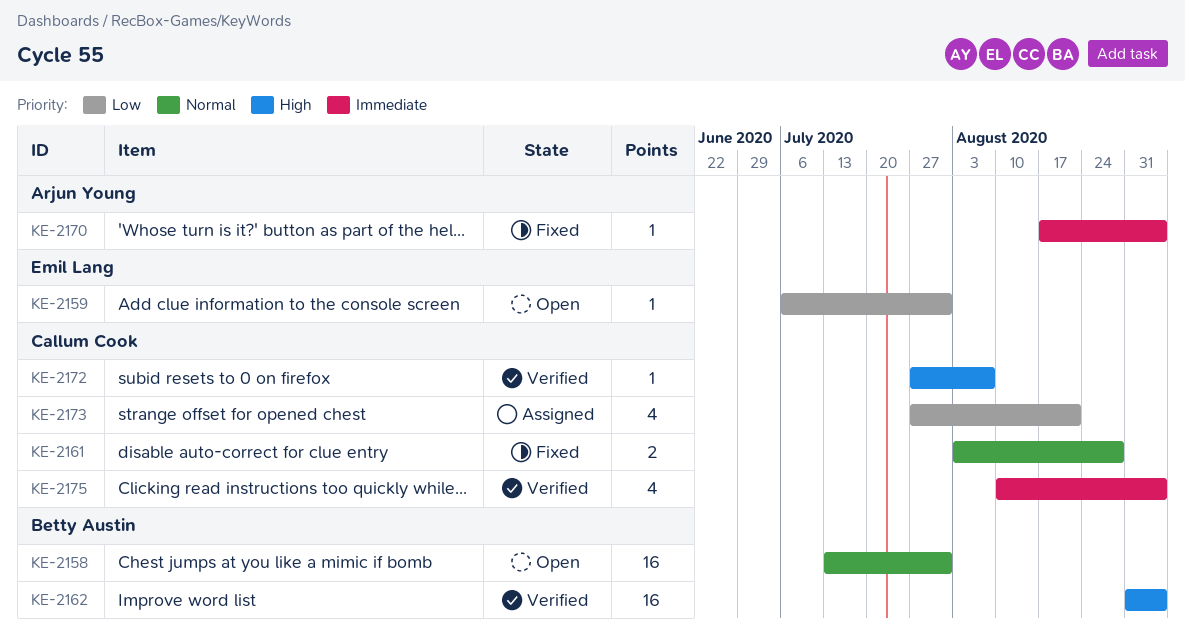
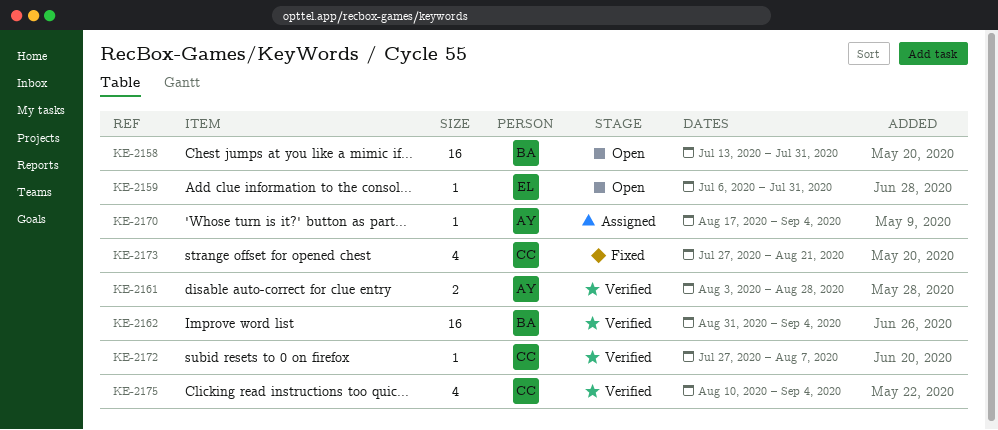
KE-2161, status: Fixed -> Verified
KE-2161, owner: Callum Cook -> Arjun Young
KE-2170, status: Fixed -> Assigned
KE-2173, status: Assigned -> Fixed

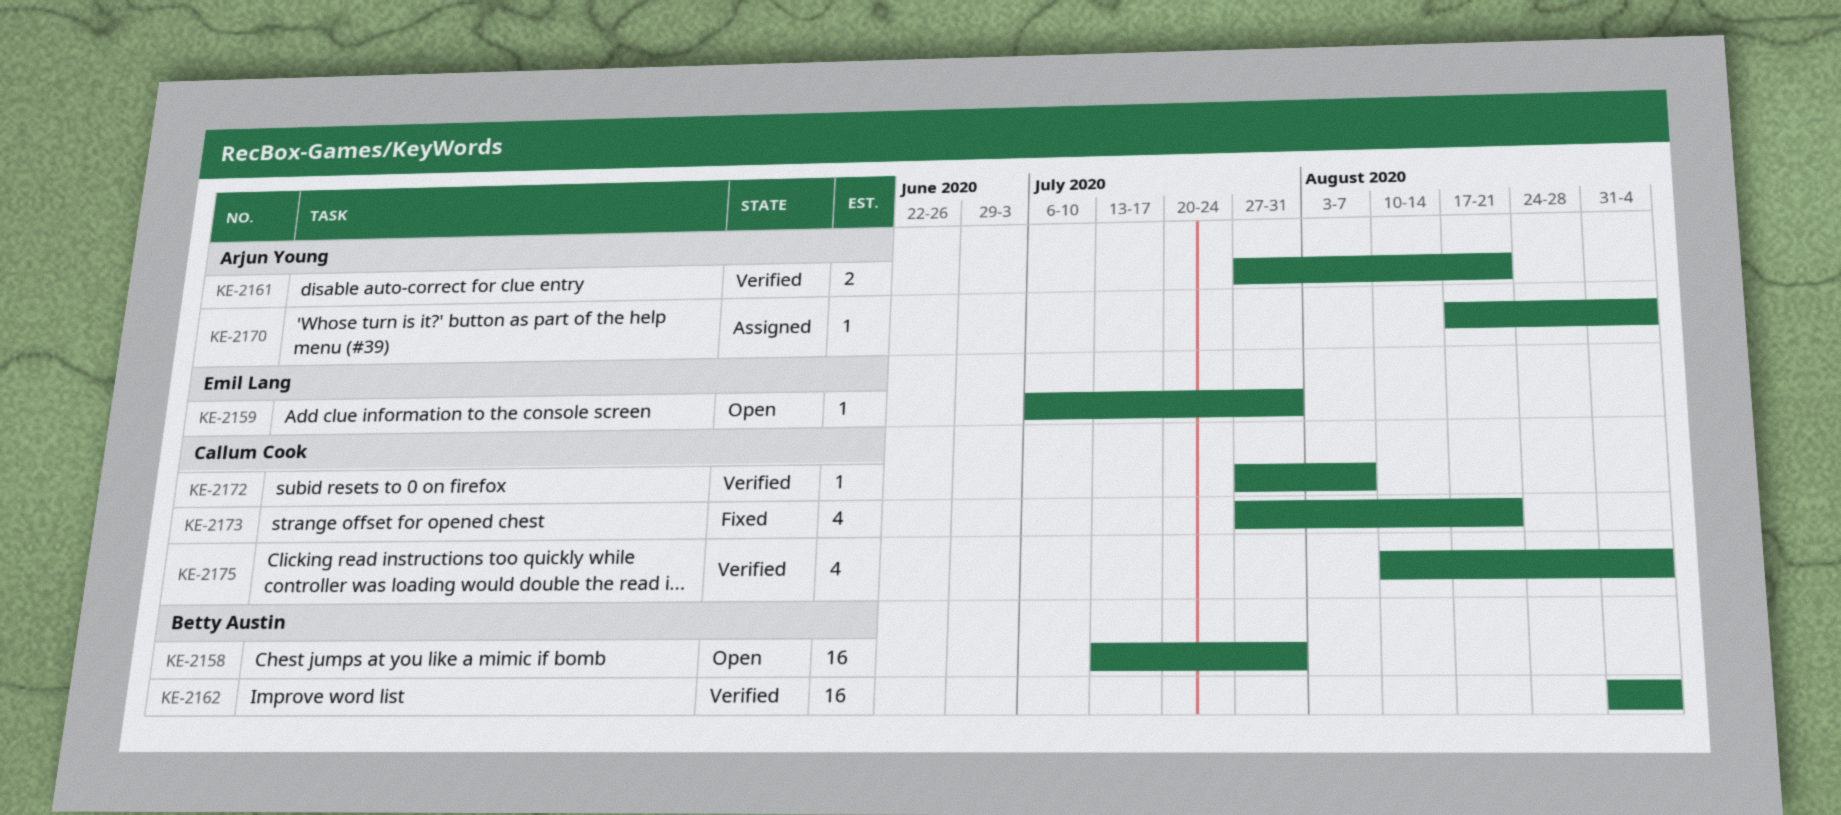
KE-2161, start: Aug 3 -> Jul 27
KE-2161, due: Aug 28 -> Aug 21

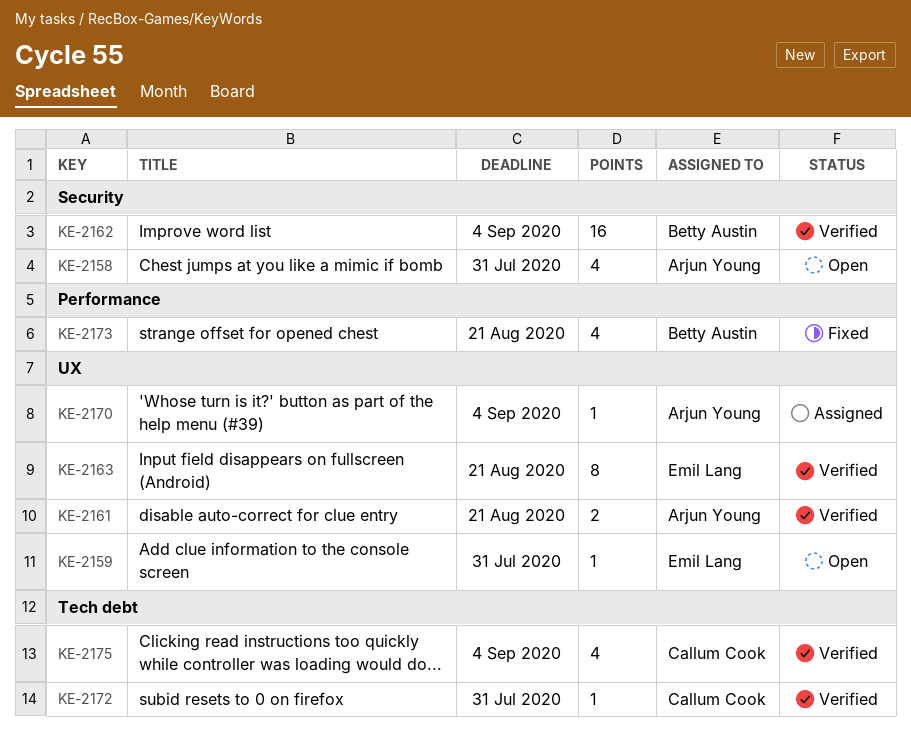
KE-2158, owner: Betty Austin -> Arjun Young
KE-2158, estimate: 16 -> 4
KE-2163: none -> present
KE-2172, due: Aug 7 -> Jul 31
KE-2173, owner: Callum Cook -> Betty Austin

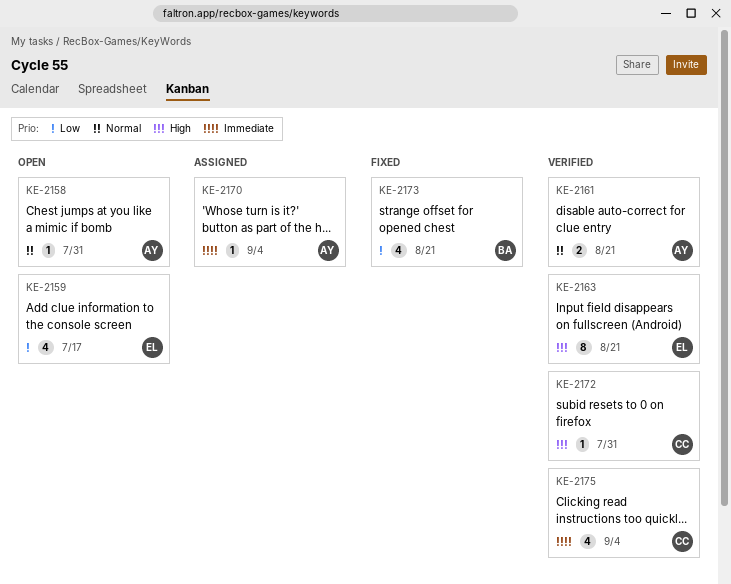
KE-2158, estimate: 4 -> 1
KE-2159, estimate: 1 -> 4
KE-2159, due: Jul 31 -> Jul 17
KE-2162: present -> none

